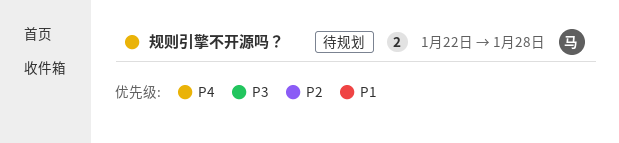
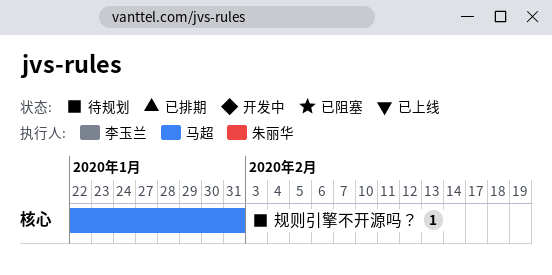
规则引擎不开源吗？, estimate: 2 -> 1
规则引擎不开源吗？, due: Jan 28 -> Jan 31

